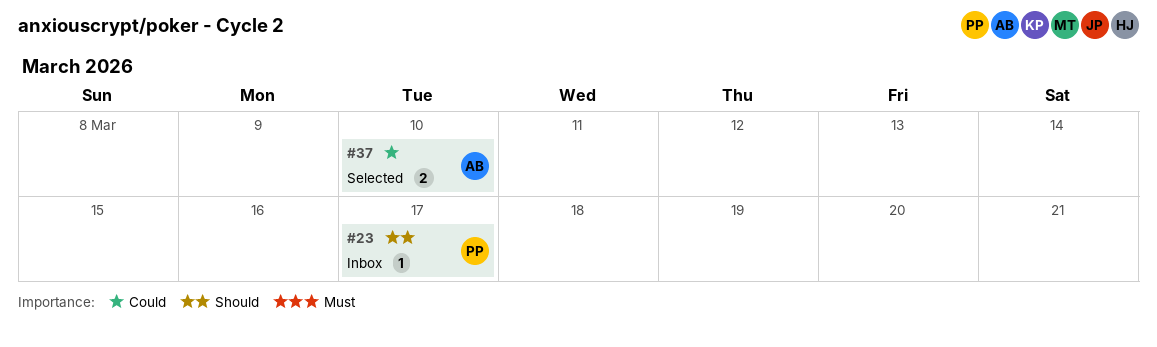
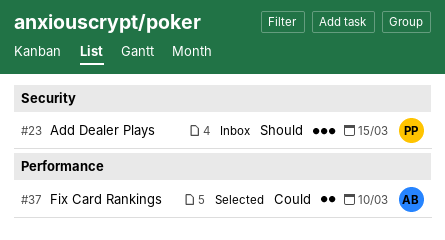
#23, estimate: 1 -> 3
#23, due: Mar 17 -> Mar 15

